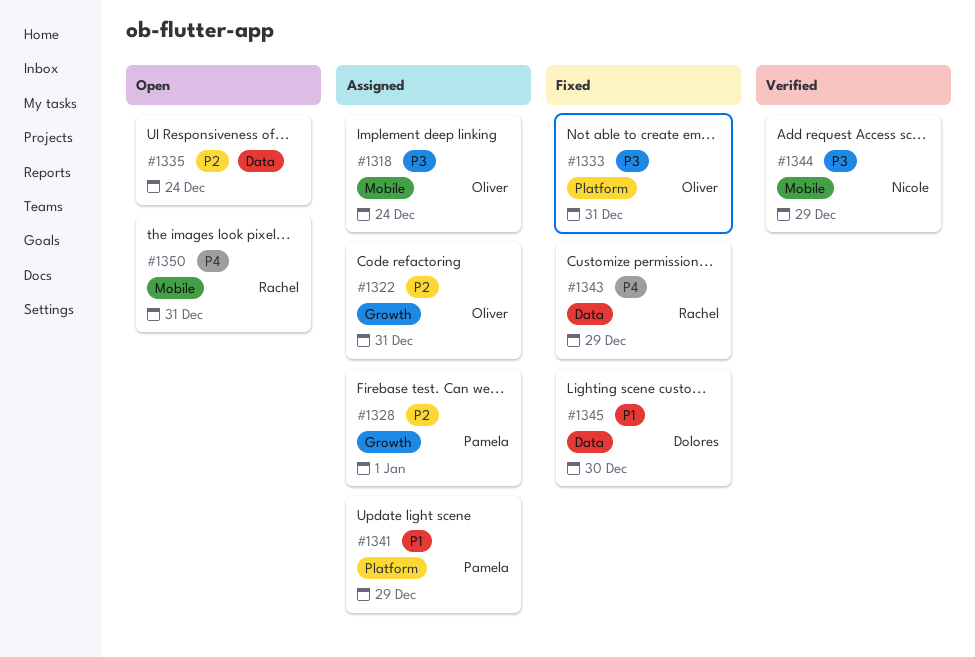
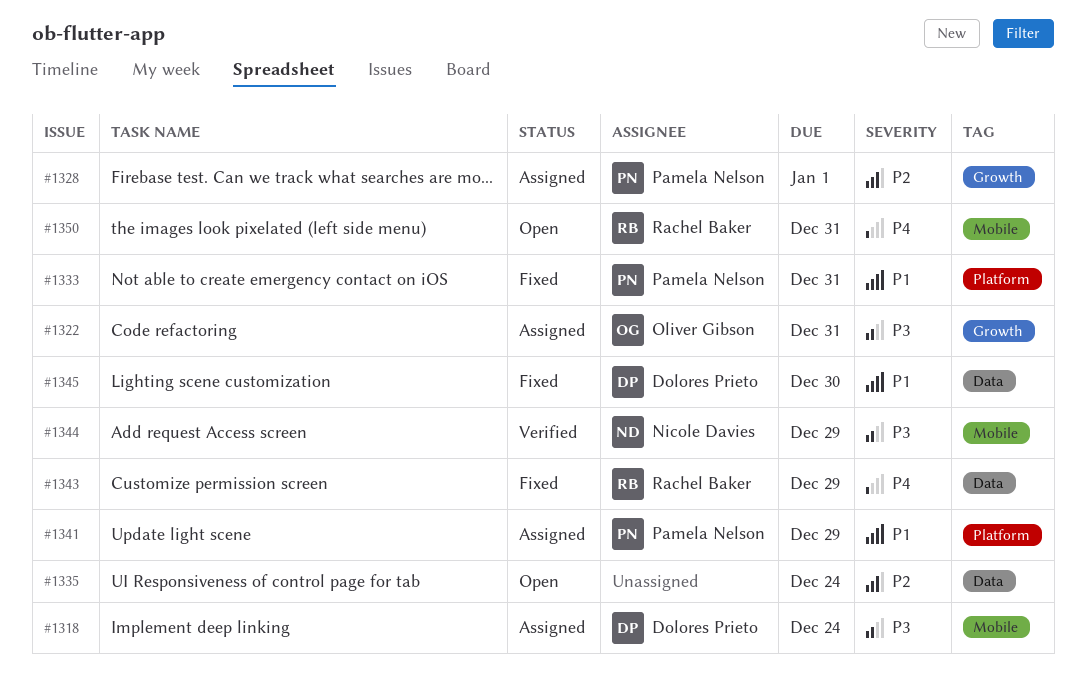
#1318, owner: Oliver Gibson -> Dolores Prieto
#1322, priority: P2 -> P3
#1333, owner: Oliver Gibson -> Pamela Nelson
#1333, priority: P3 -> P1

